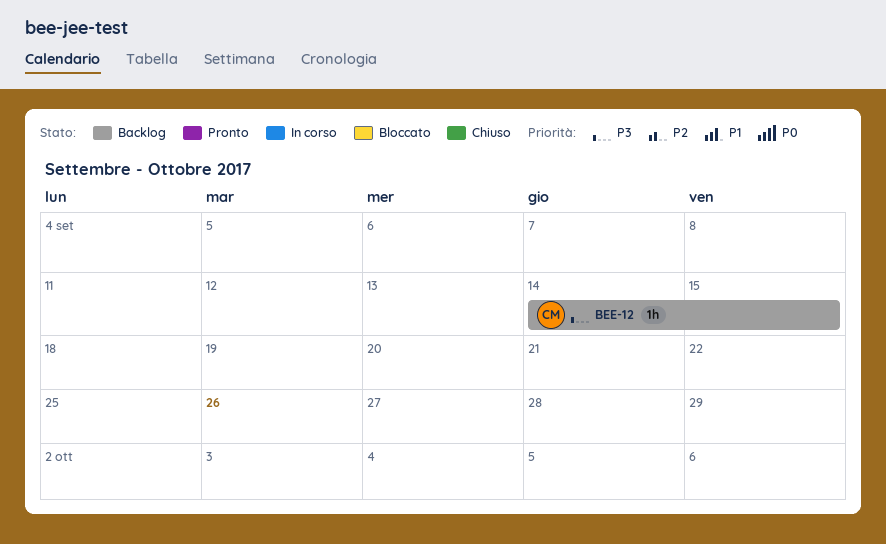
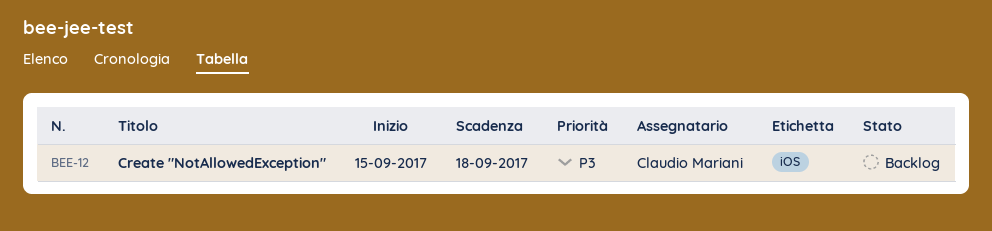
BEE-12, start: Sep 14 -> Sep 15
BEE-12, due: Sep 15 -> Sep 18

